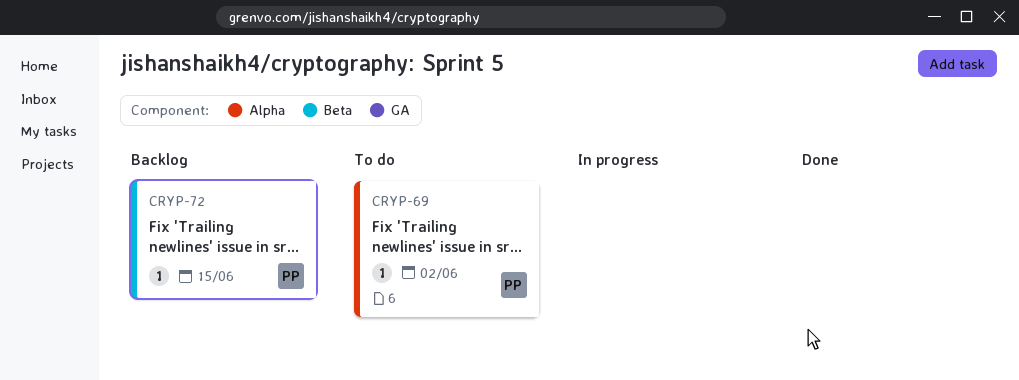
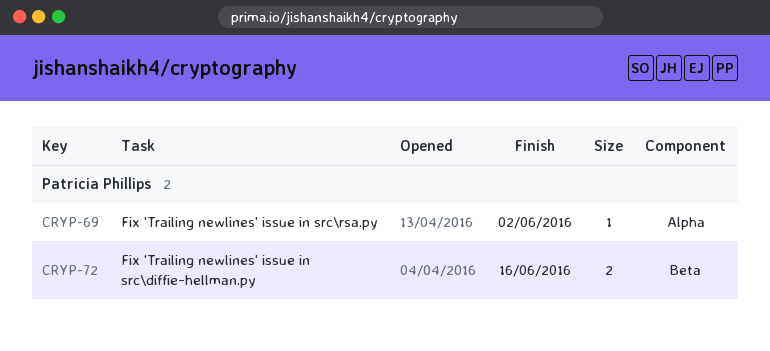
CRYP-72, estimate: 1 -> 2
CRYP-72, due: Jun 15 -> Jun 16

